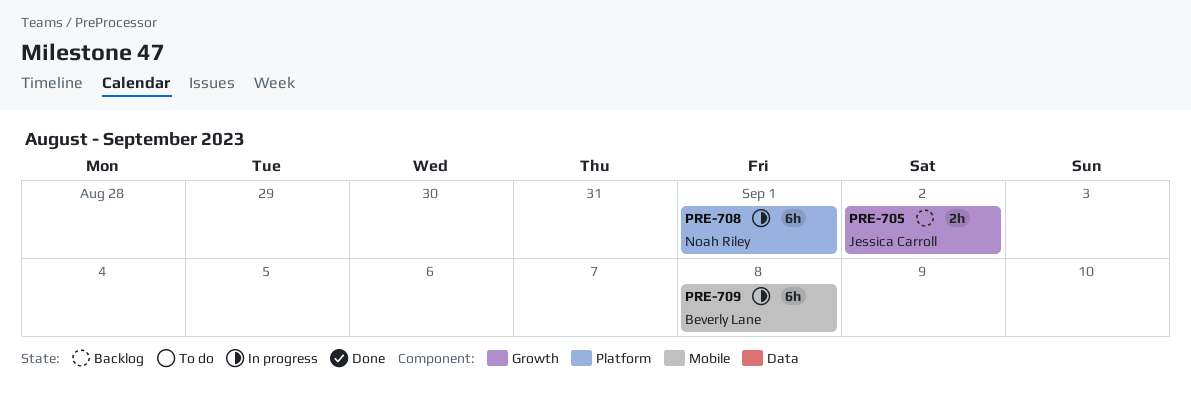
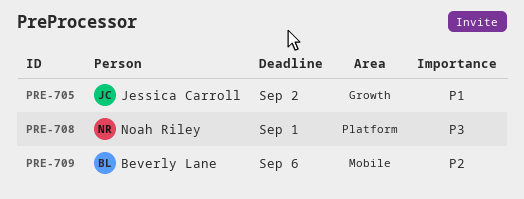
PRE-709, due: Sep 8 -> Sep 6

